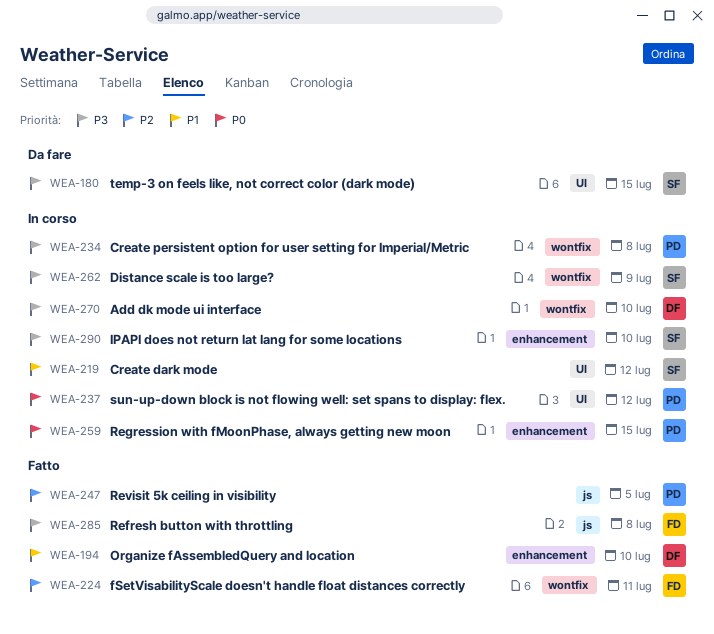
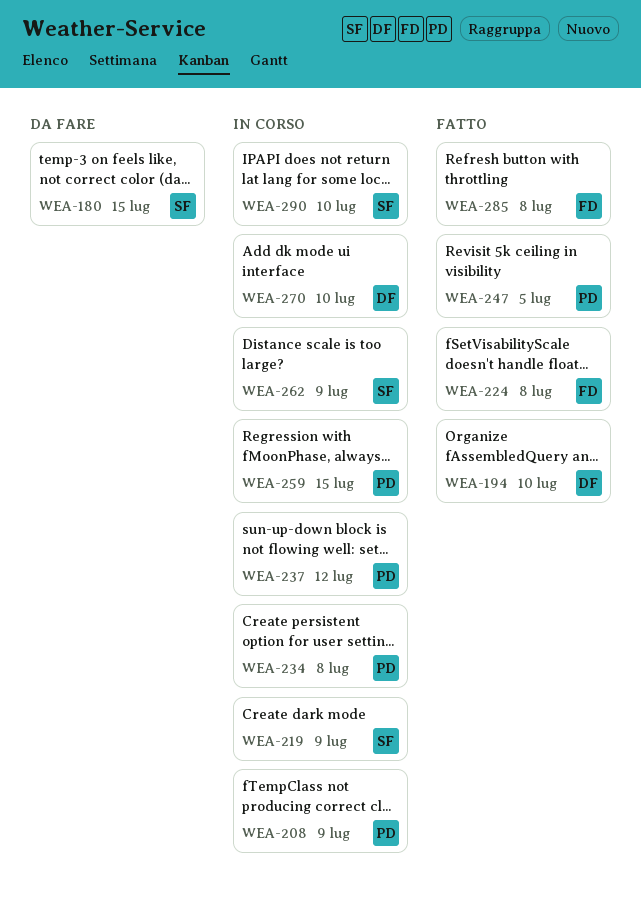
WEA-208: none -> present
WEA-219, due: Jul 12 -> Jul 9
WEA-224, due: Jul 11 -> Jul 8

